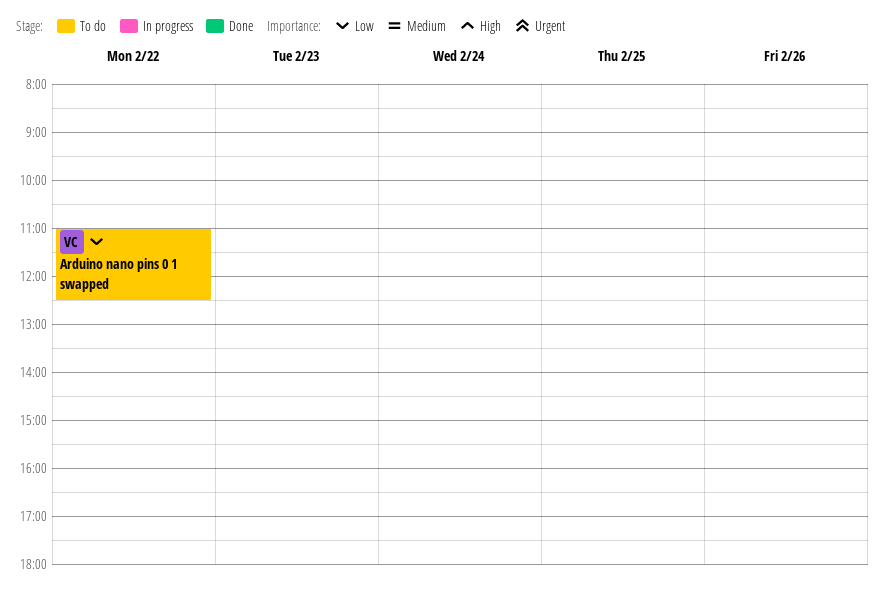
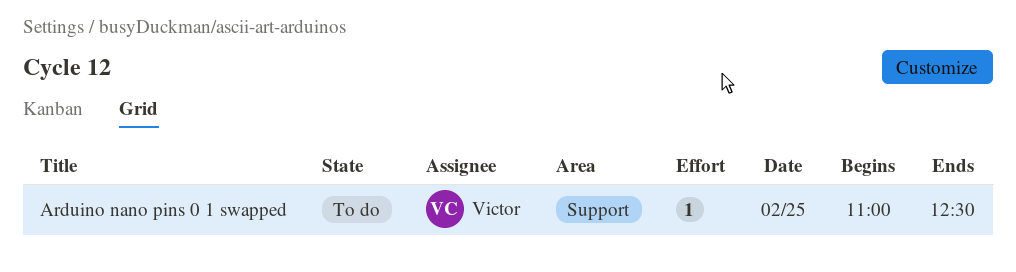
Arduino nano pins 0 1 swapped, day: Feb 22 -> Feb 25

